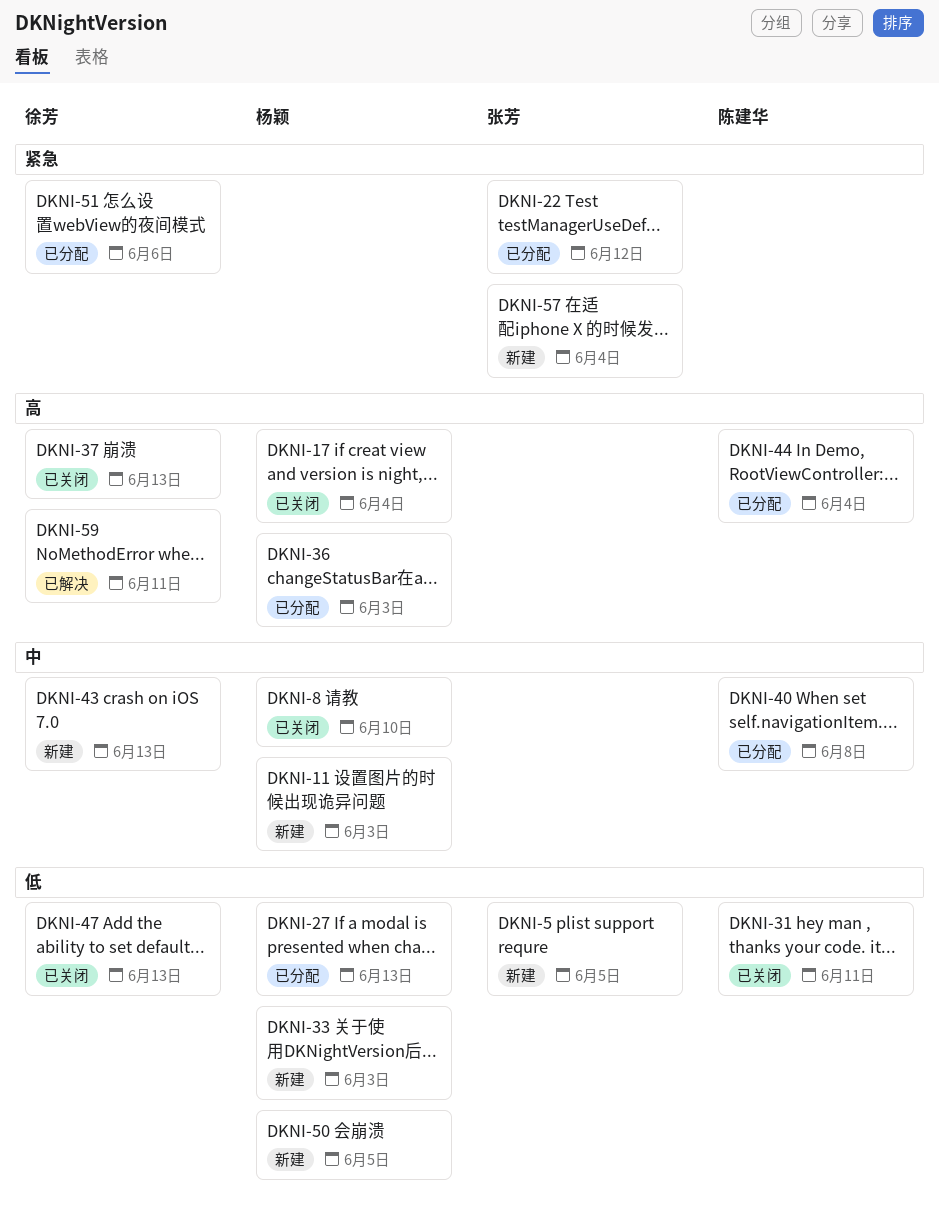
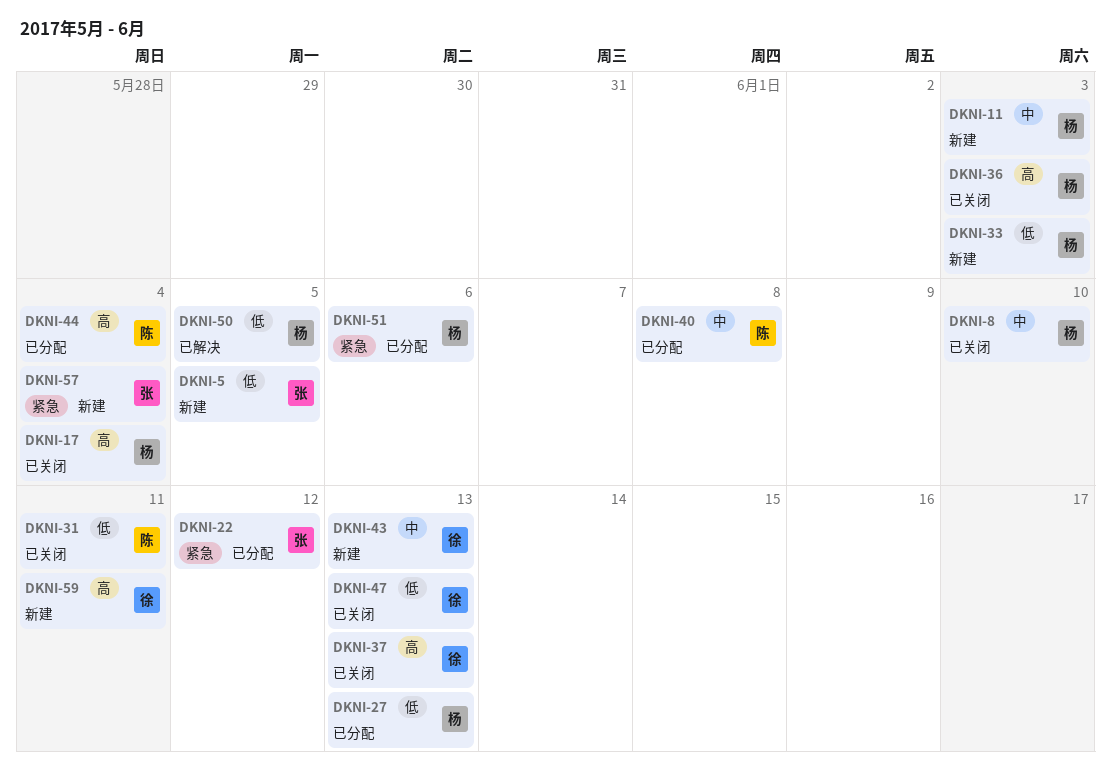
DKNI-36, status: 已分配 -> 已关闭
DKNI-50, status: 新建 -> 已解决
DKNI-51, owner: 徐芳 -> 杨颖
DKNI-59, status: 已解决 -> 新建

